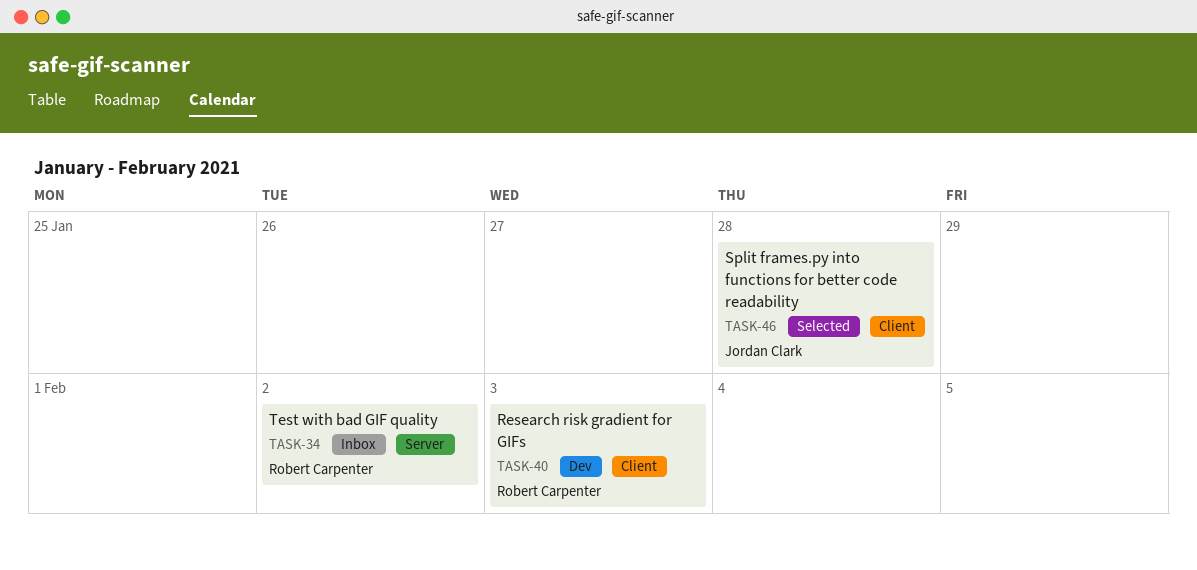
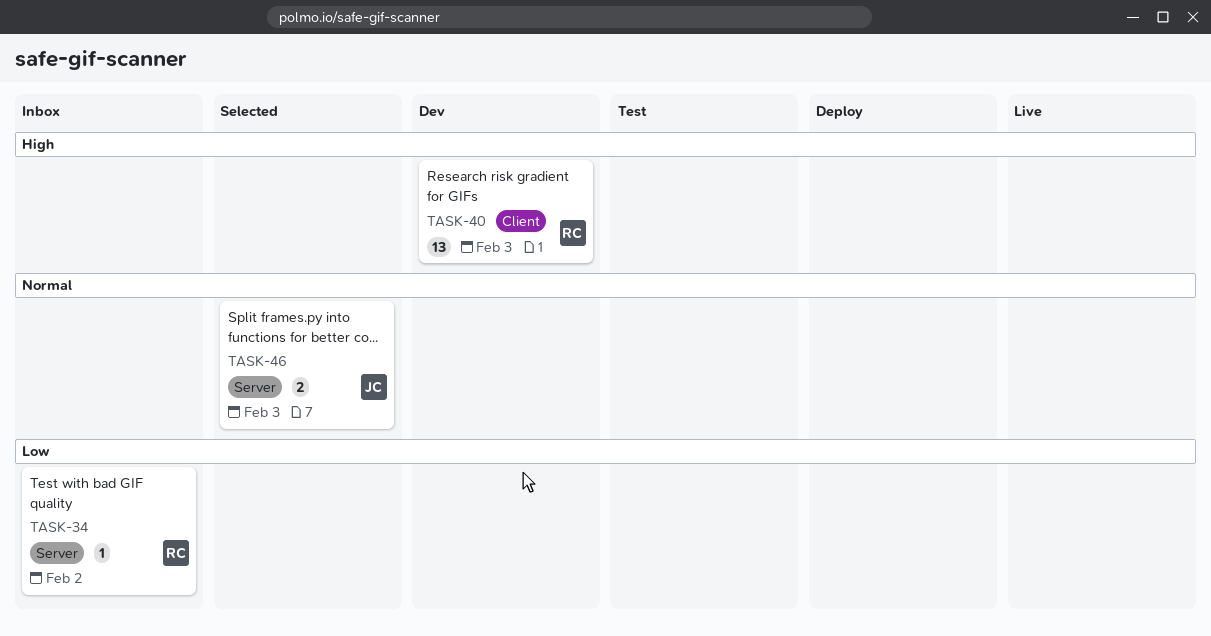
TASK-46, label: Client -> Server
TASK-46, due: Jan 28 -> Feb 3

